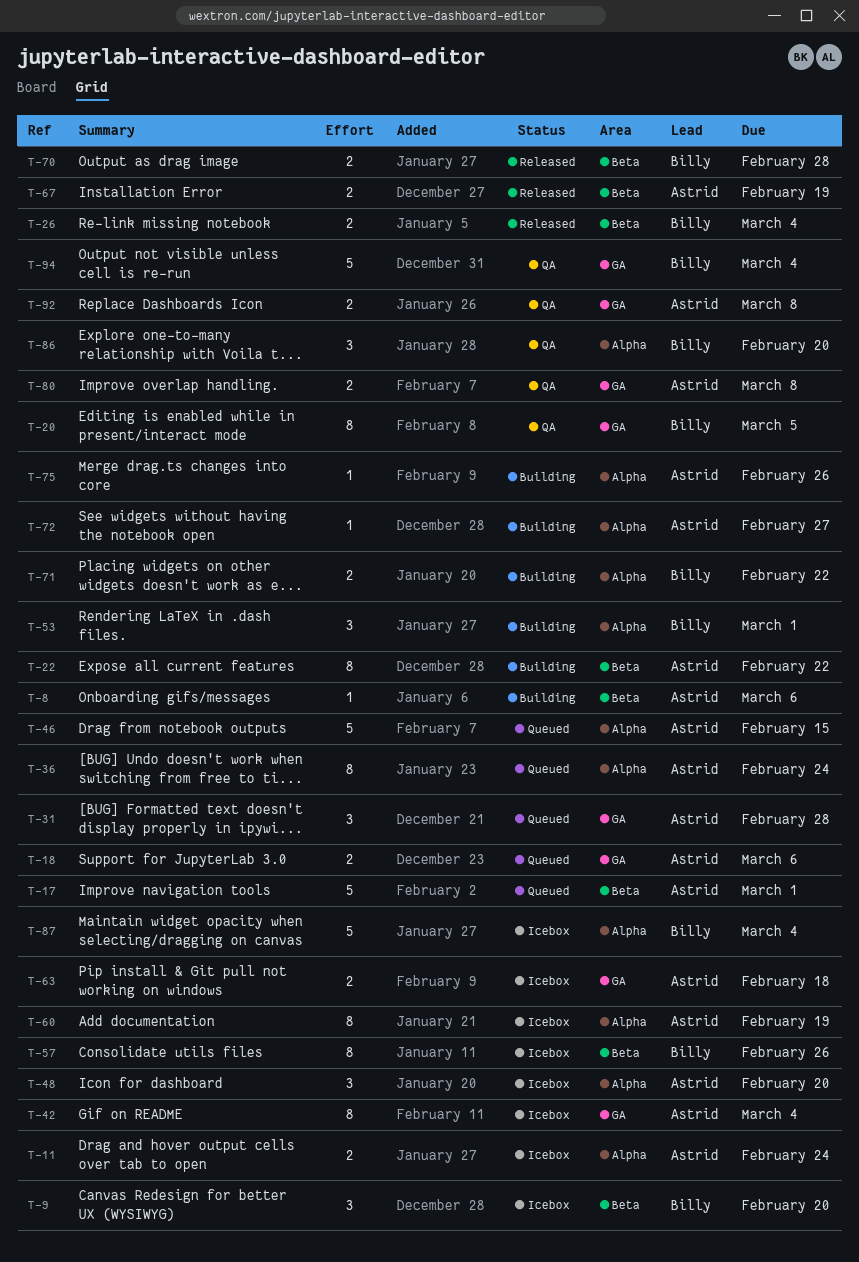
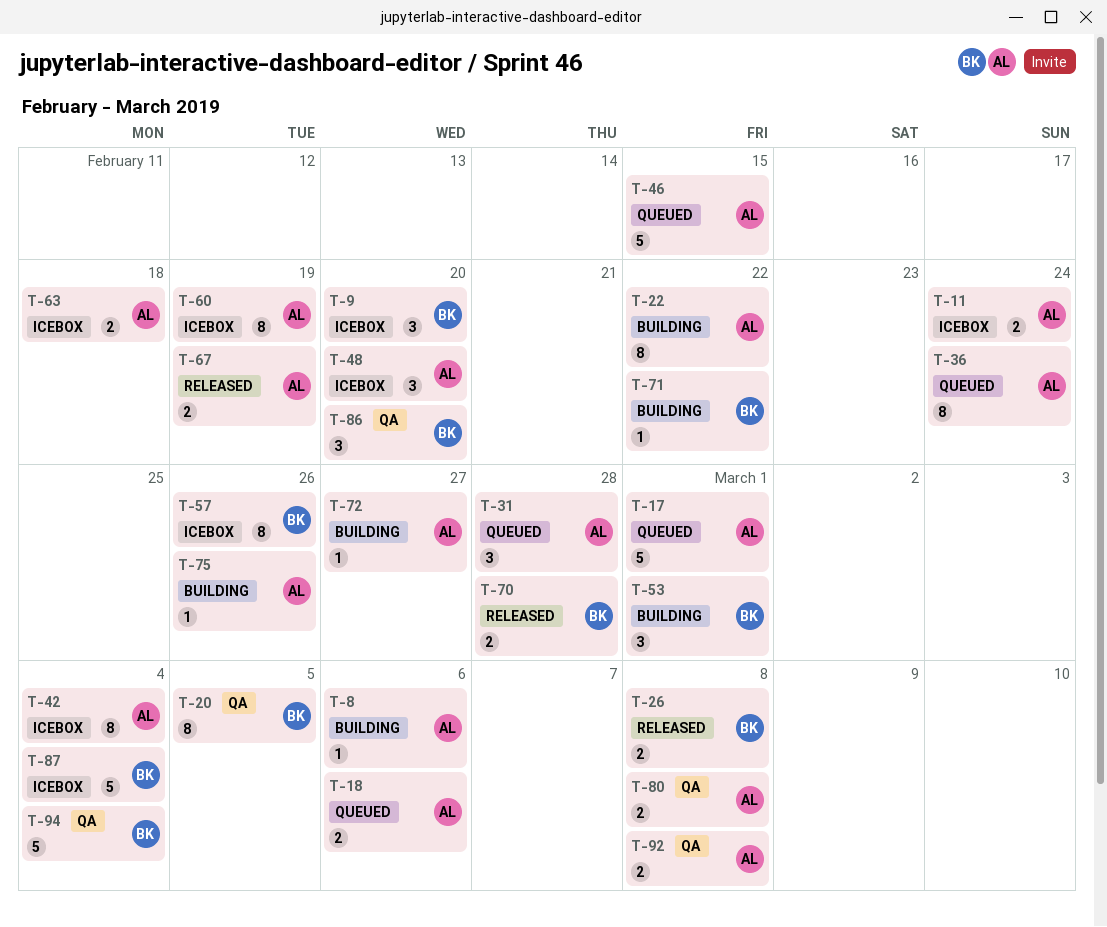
T-26, due: Mar 4 -> Mar 8
T-71, estimate: 2 -> 1

